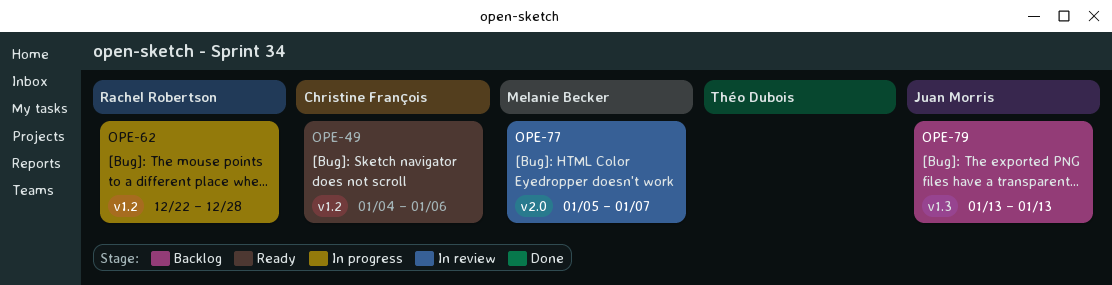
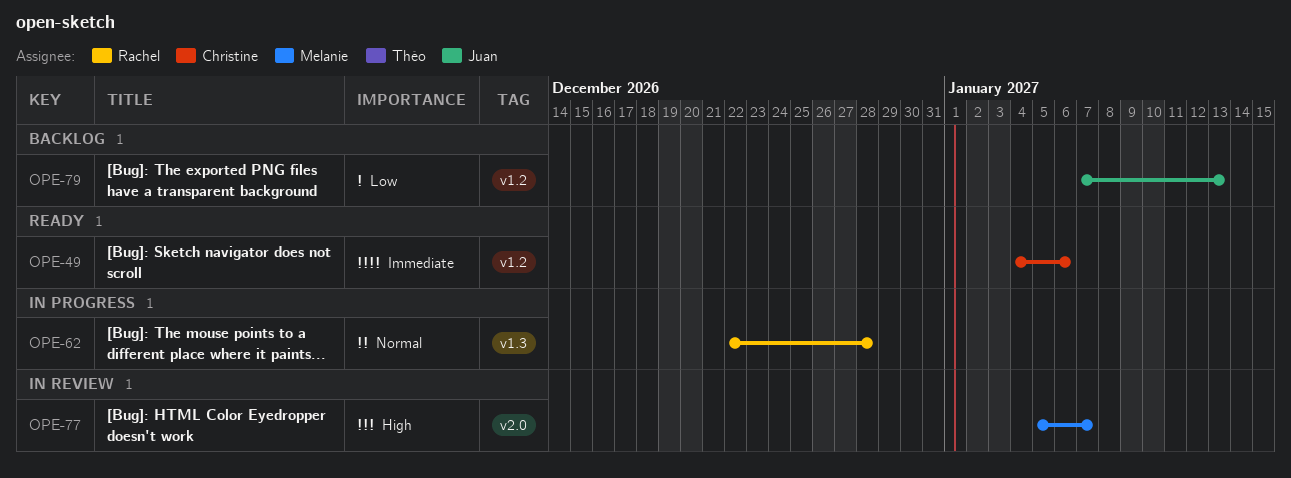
OPE-62, label: v1.2 -> v1.3
OPE-79, label: v1.3 -> v1.2
OPE-79, start: Jan 13 -> Jan 7

